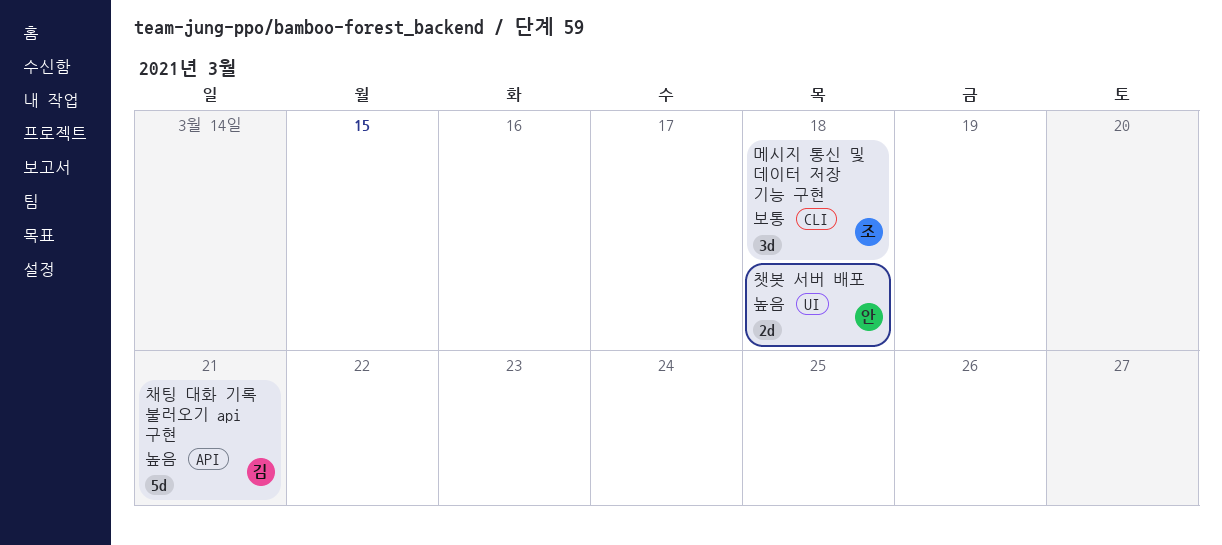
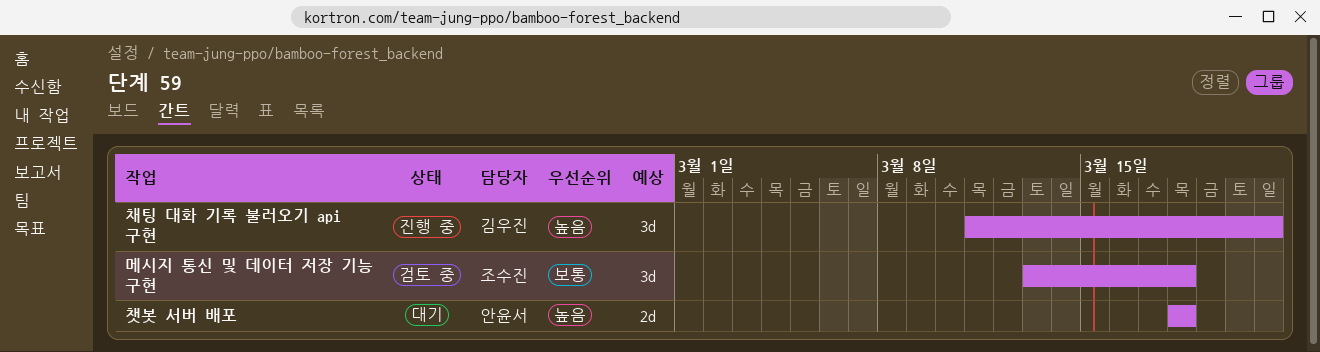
채팅 대화 기록 불러오기 api 구현, estimate: 5d -> 3d

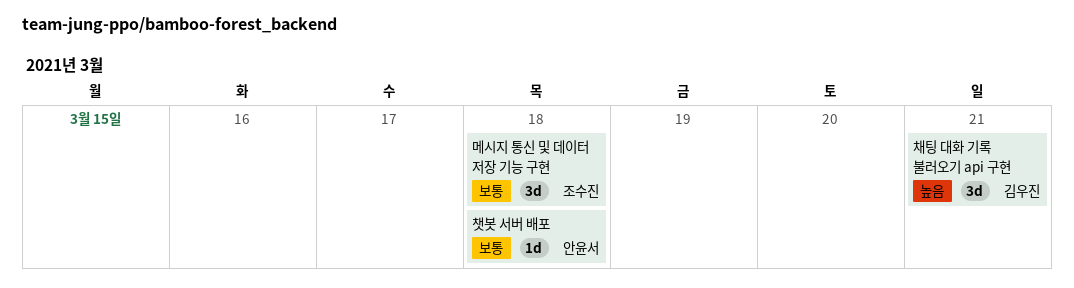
챗봇 서버 배포, priority: 높음 -> 보통
챗봇 서버 배포, estimate: 2d -> 1d

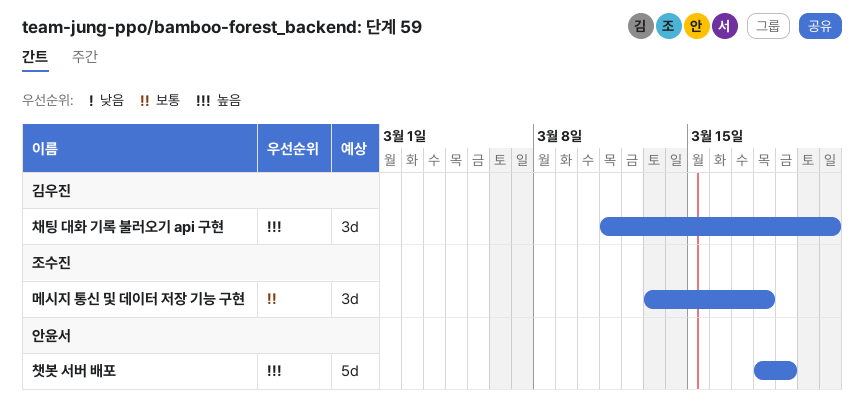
챗봇 서버 배포, priority: 보통 -> 높음
챗봇 서버 배포, estimate: 1d -> 5d
챗봇 서버 배포, due: Mar 18 -> Mar 19

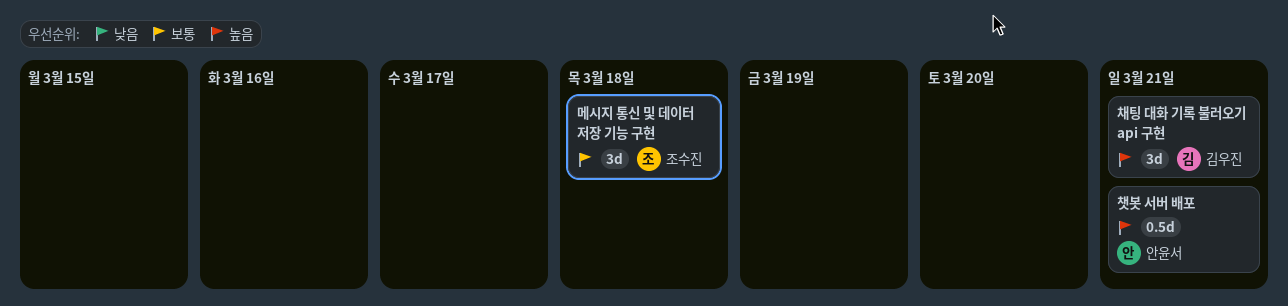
챗봇 서버 배포, estimate: 5d -> 0.5d
챗봇 서버 배포, due: Mar 19 -> Mar 21

